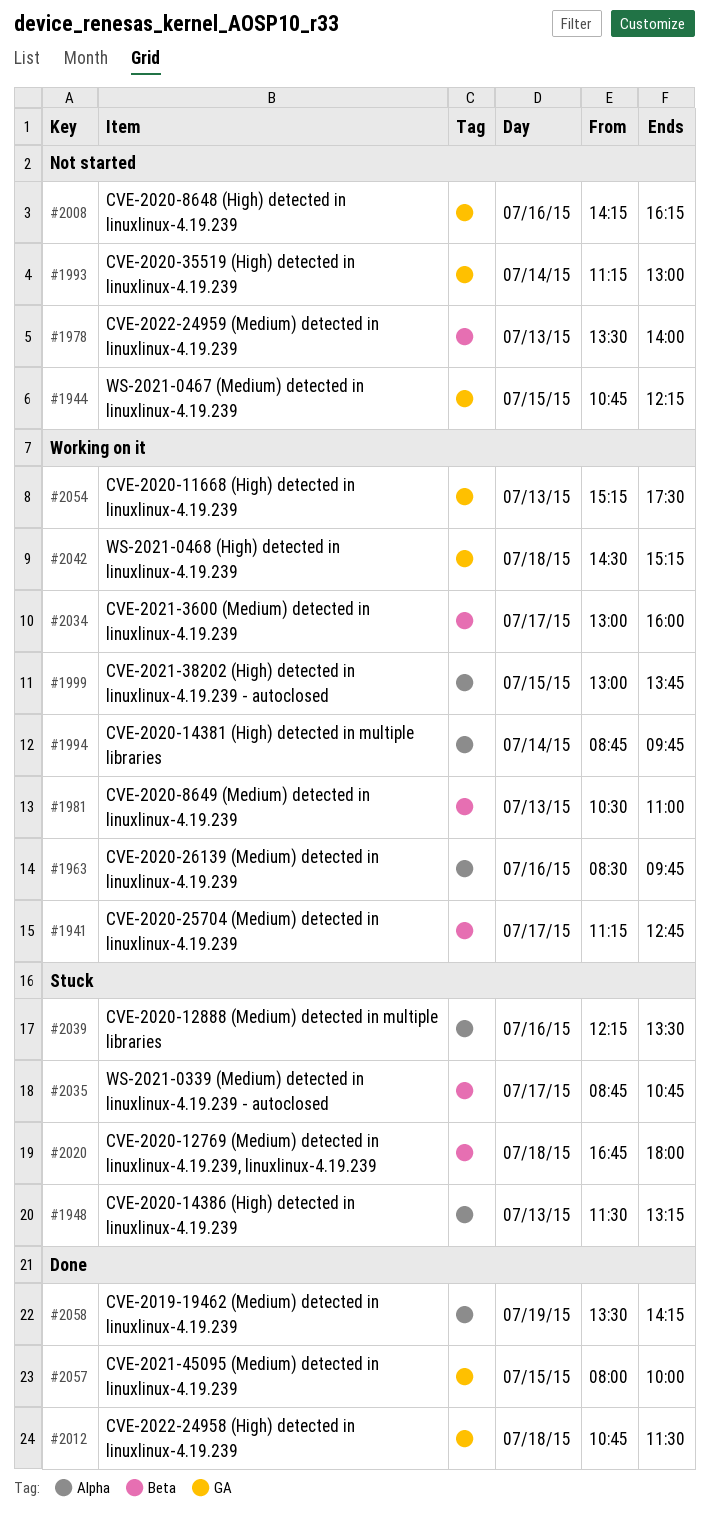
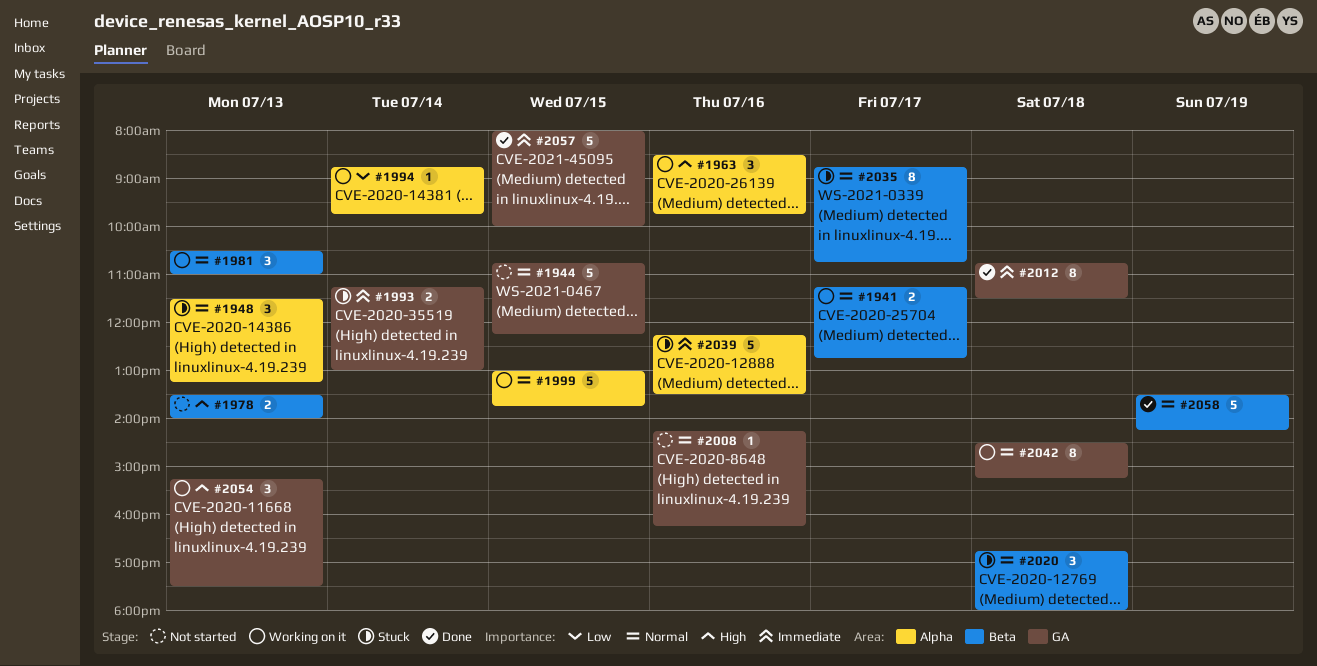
#1993, status: Not started -> Stuck
#2034: present -> none
#2058, label: Alpha -> Beta

